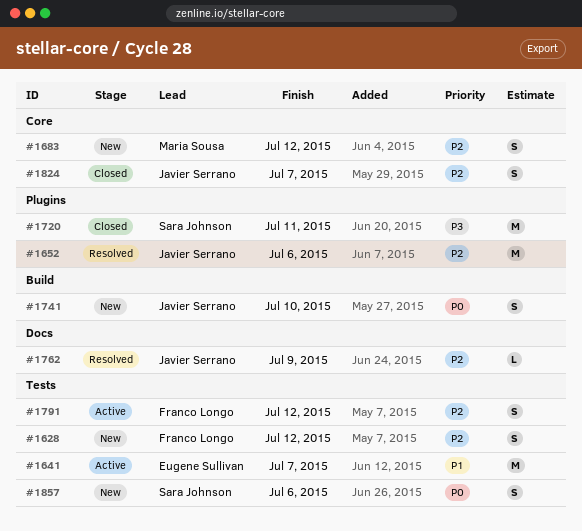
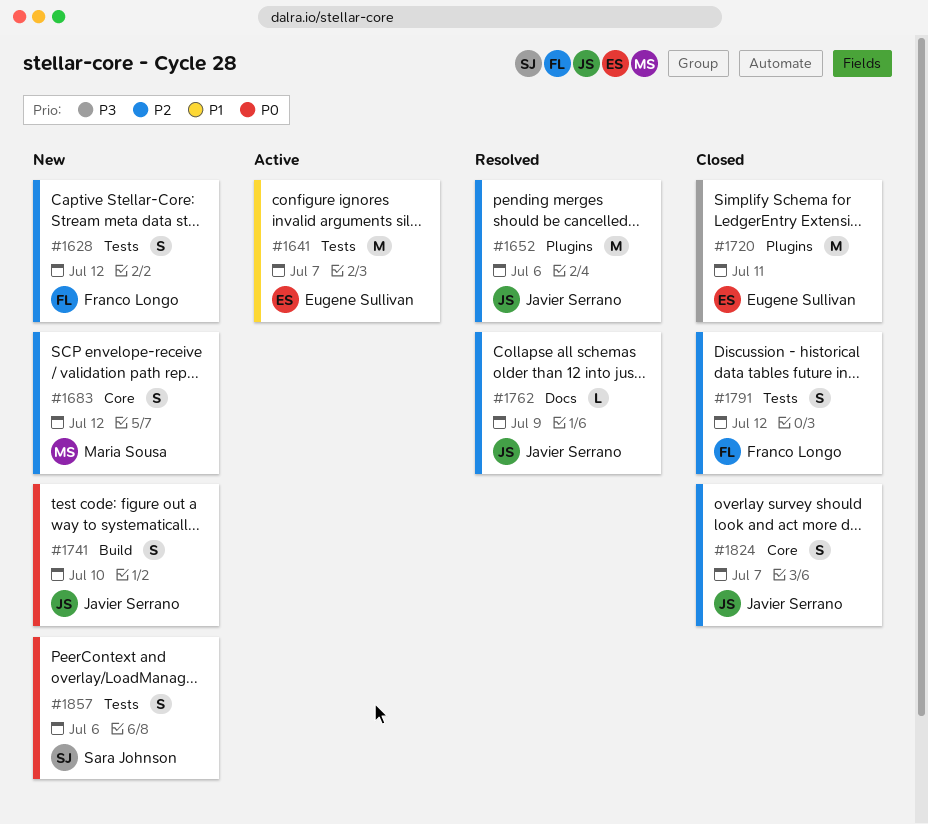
#1720, owner: Sara Johnson -> Eugene Sullivan
#1791, status: Active -> Closed

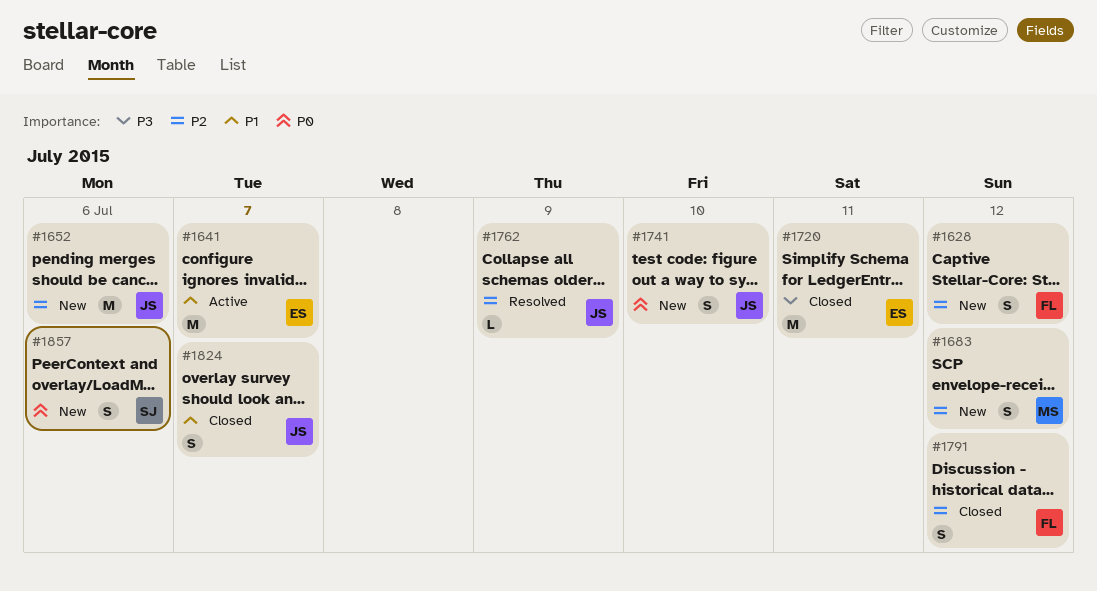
#1652, status: Resolved -> New
#1824, priority: P2 -> P1

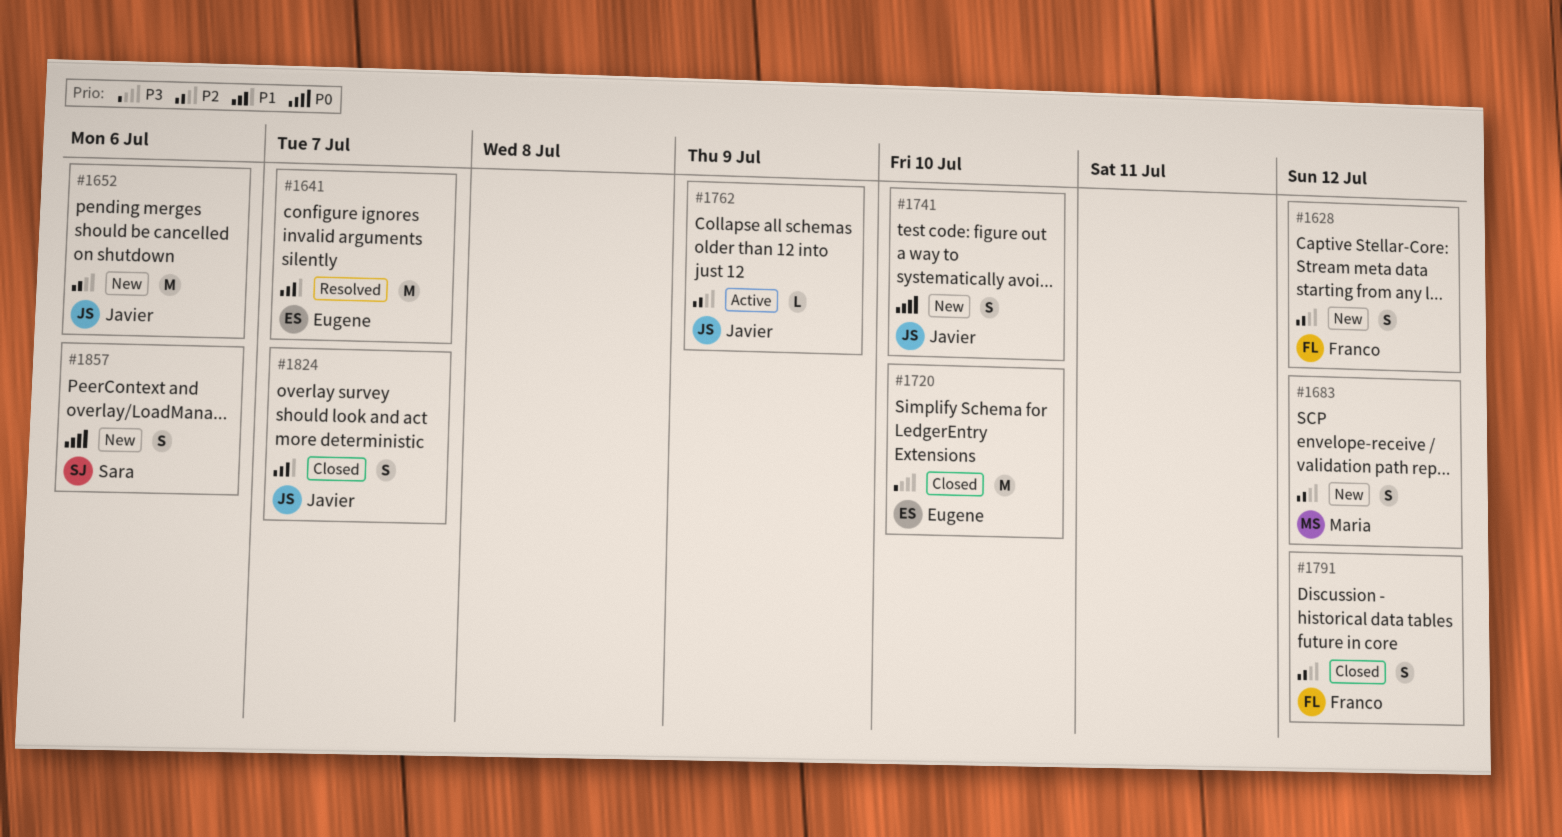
#1641, status: Active -> Resolved
#1720, due: Jul 11 -> Jul 10
#1762, status: Resolved -> Active

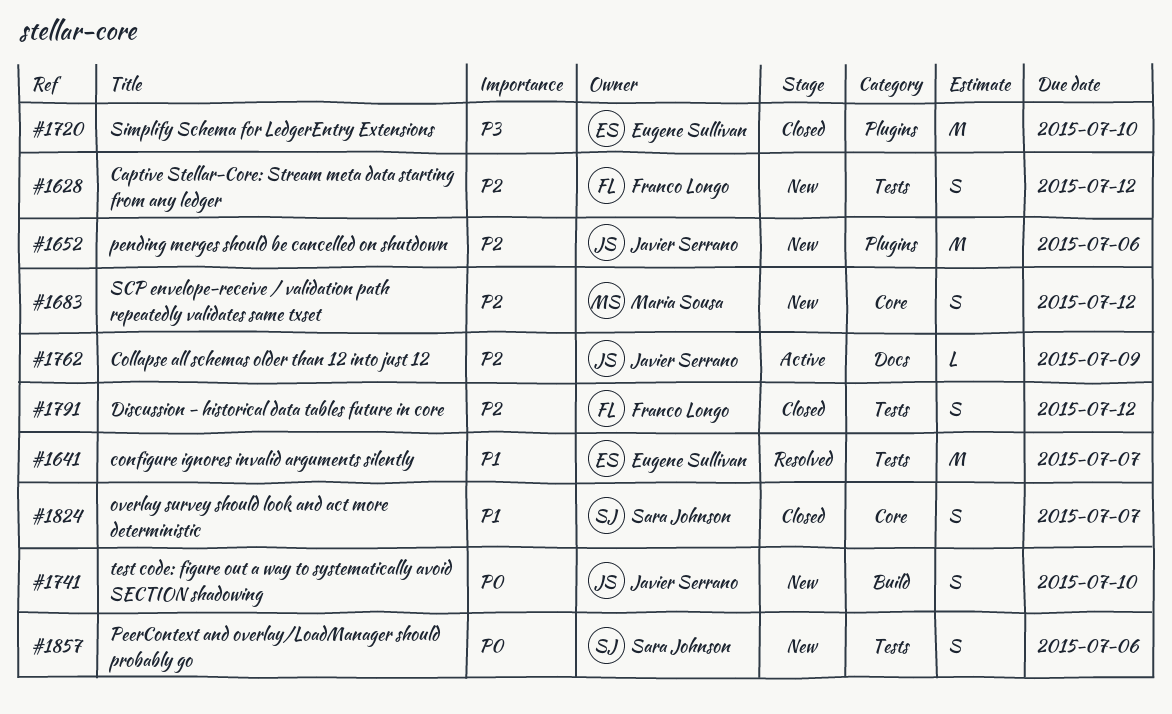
#1824, owner: Javier Serrano -> Sara Johnson

